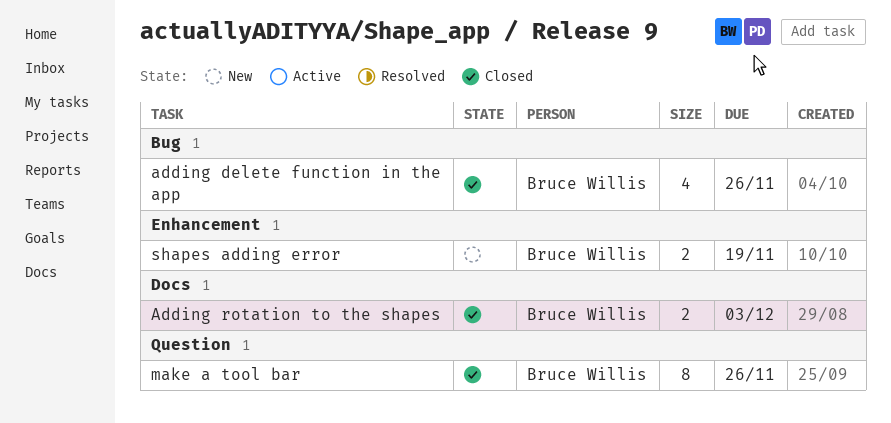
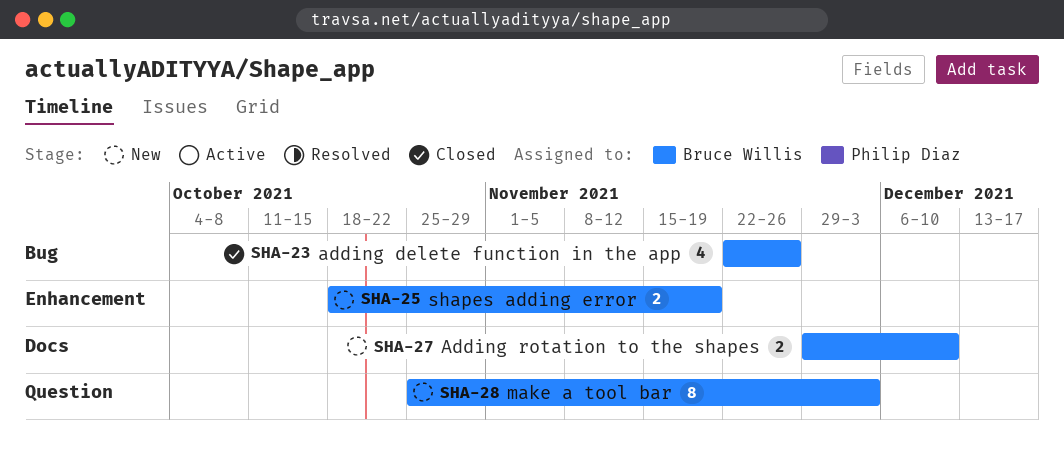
Adding rotation to the shapes, status: Closed -> New
Adding rotation to the shapes, due: Dec 3 -> Dec 10
make a tool bar, status: Closed -> New
make a tool bar, due: Nov 26 -> Dec 3

